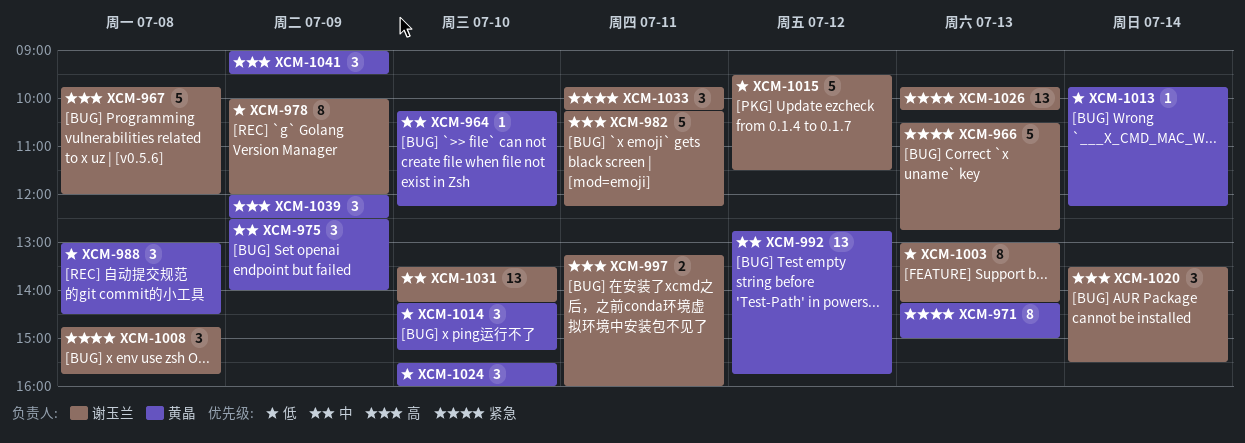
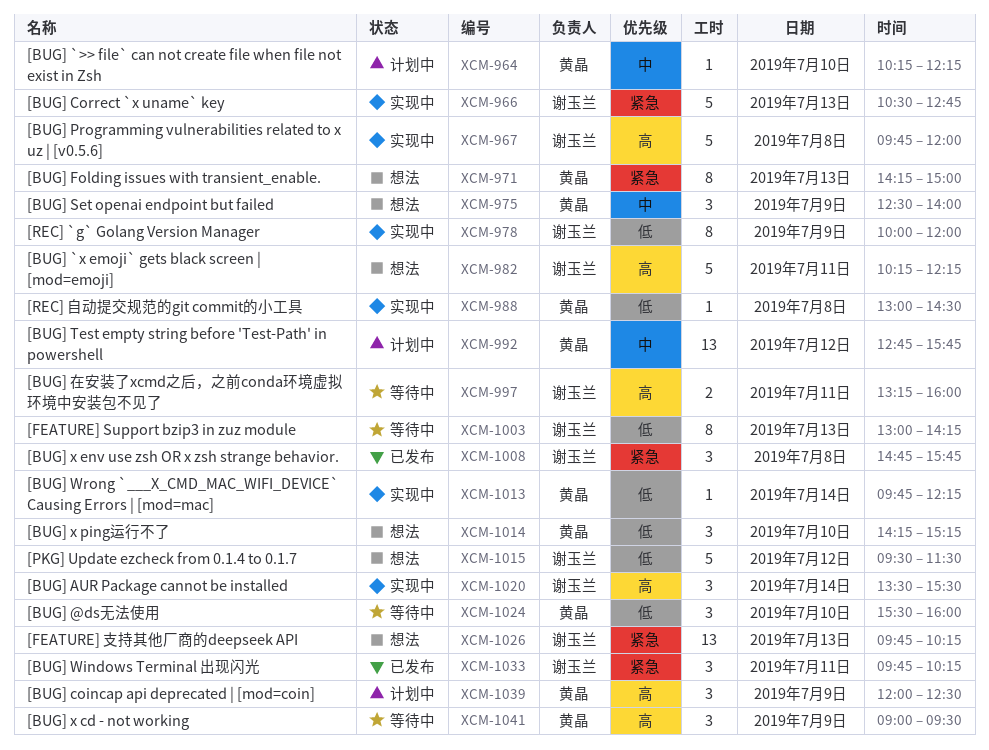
XCM-988, estimate: 3 -> 1
XCM-1031: present -> none

